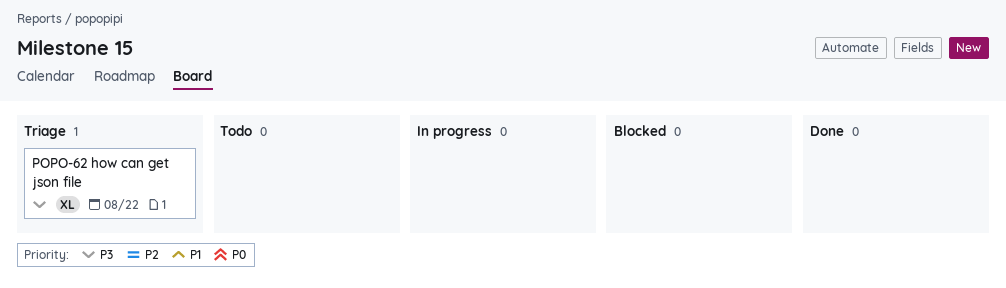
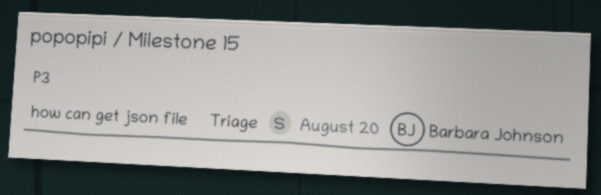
how can get json file, estimate: XL -> S
how can get json file, due: Aug 22 -> Aug 20

